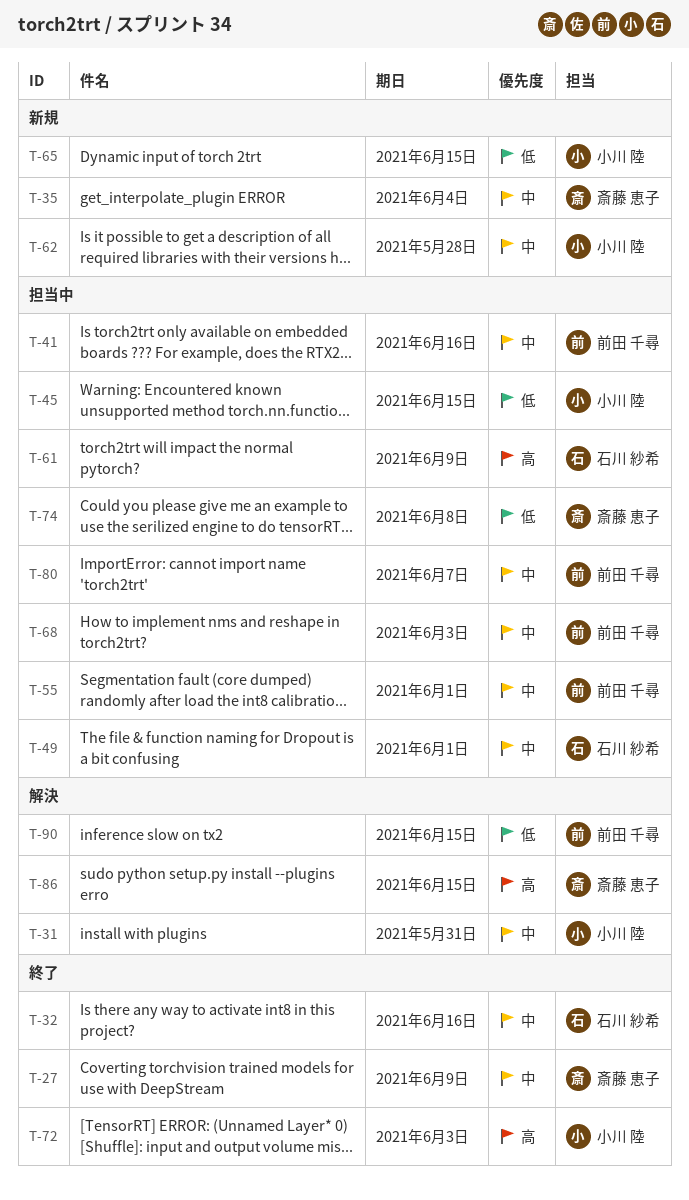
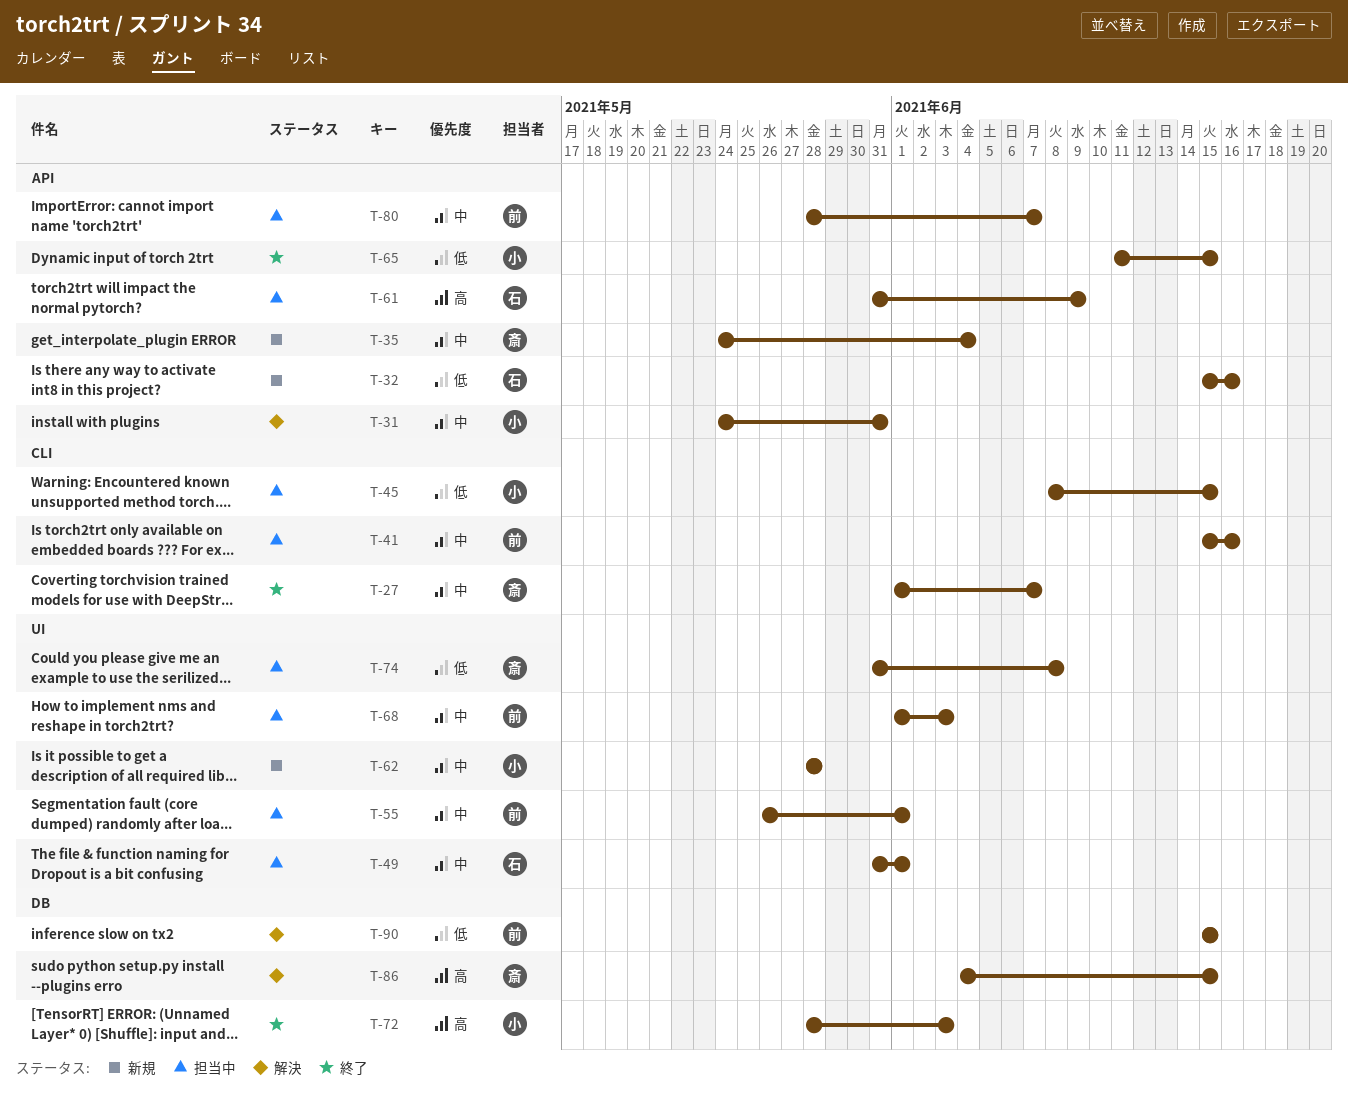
T-27, due: Jun 9 -> Jun 7
T-32, status: 終了 -> 新規
T-32, priority: 中 -> 低
T-65, status: 新規 -> 終了

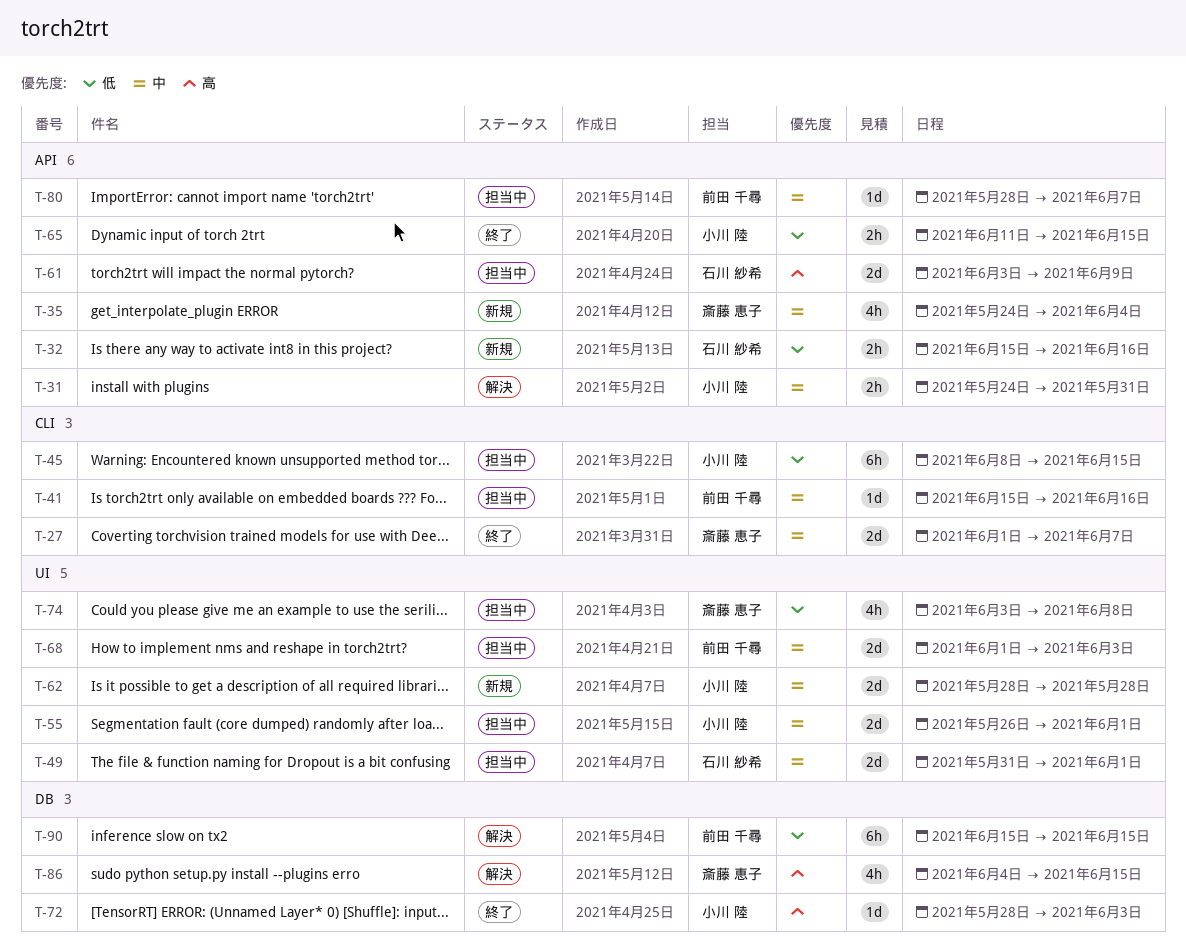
T-55, owner: 前田 千尋 -> 小川 陸
T-61, start: May 31 -> Jun 3
T-74, start: May 31 -> Jun 3

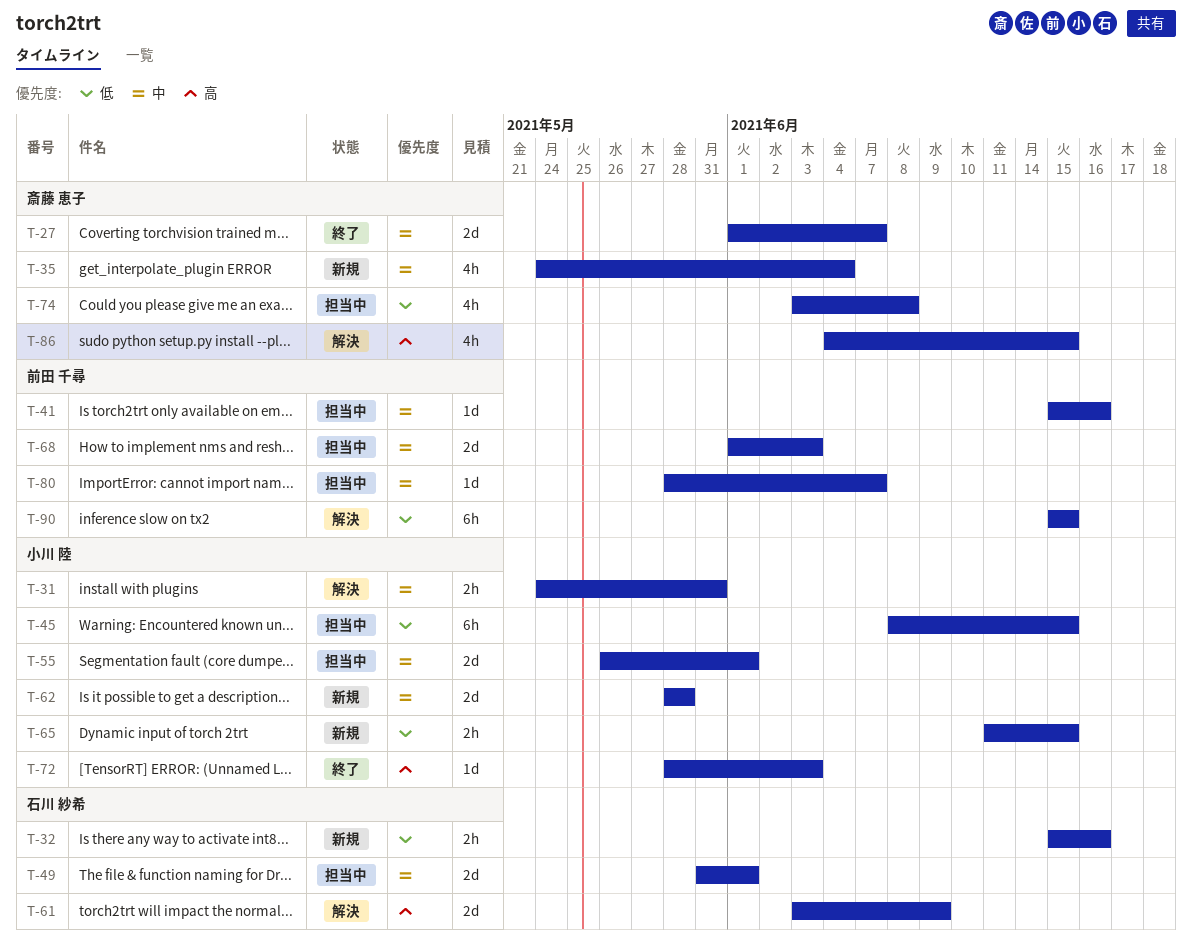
T-61, status: 担当中 -> 解決
T-65, status: 終了 -> 新規

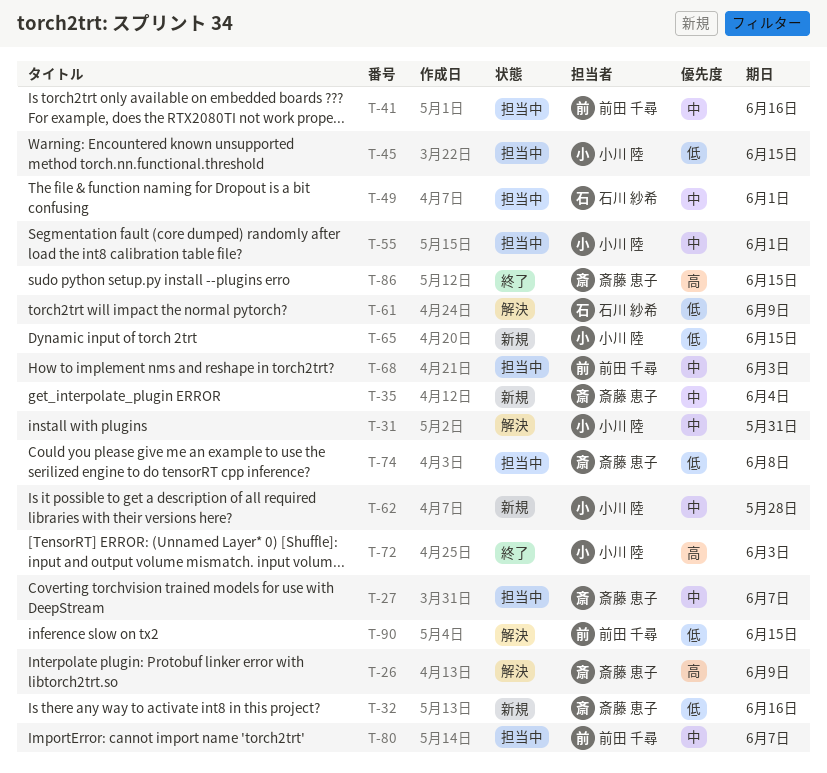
T-26: none -> present
T-27, status: 終了 -> 担当中
T-32, owner: 石川 紗希 -> 斎藤 恵子
T-61, priority: 高 -> 低
T-86, status: 解決 -> 終了

